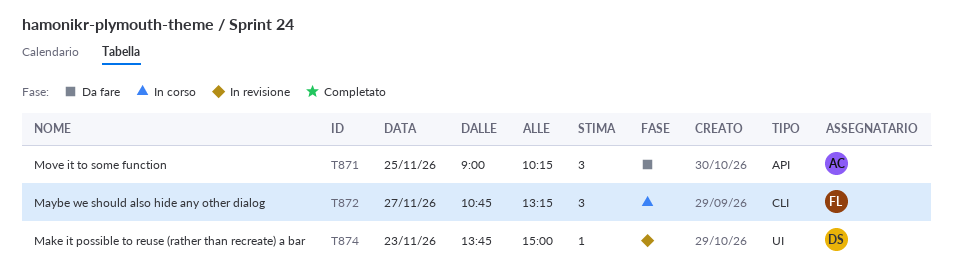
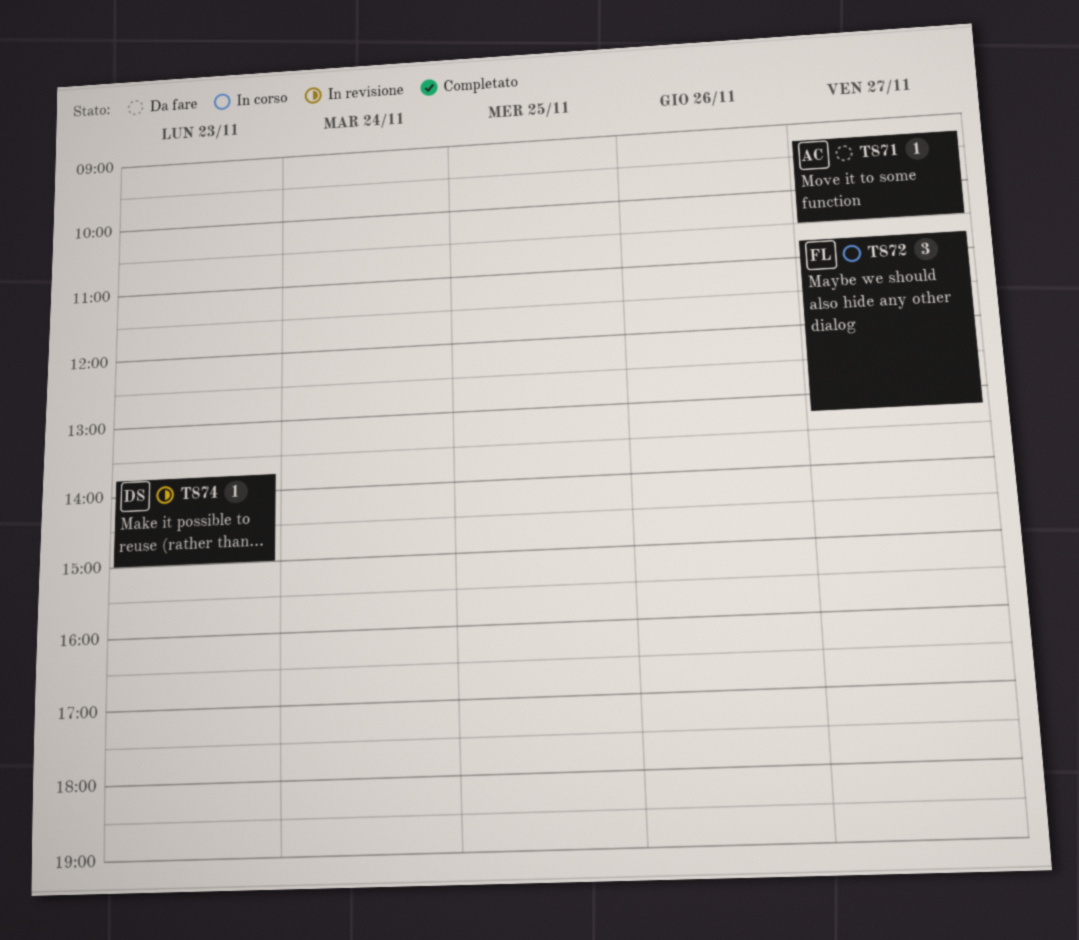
T871, estimate: 3 -> 1
T871, day: Nov 25 -> Nov 27
T871, begins: 09:00 -> 09:15
T871, ends: 10:15 -> 10:30

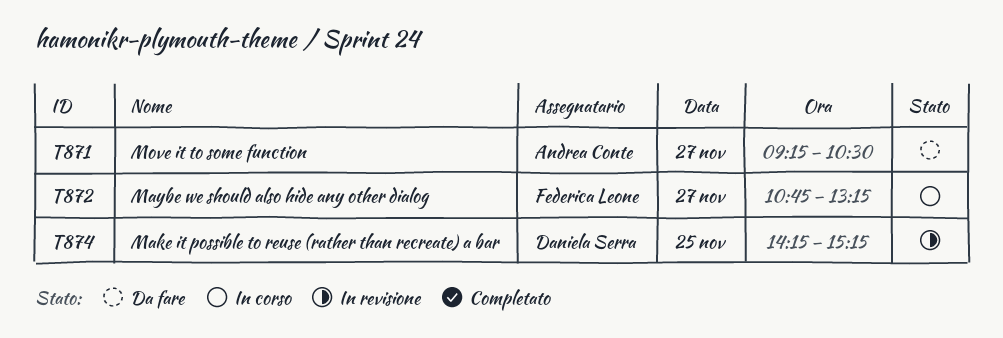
T874, day: Nov 23 -> Nov 25
T874, begins: 13:45 -> 14:15
T874, ends: 15:00 -> 15:15

